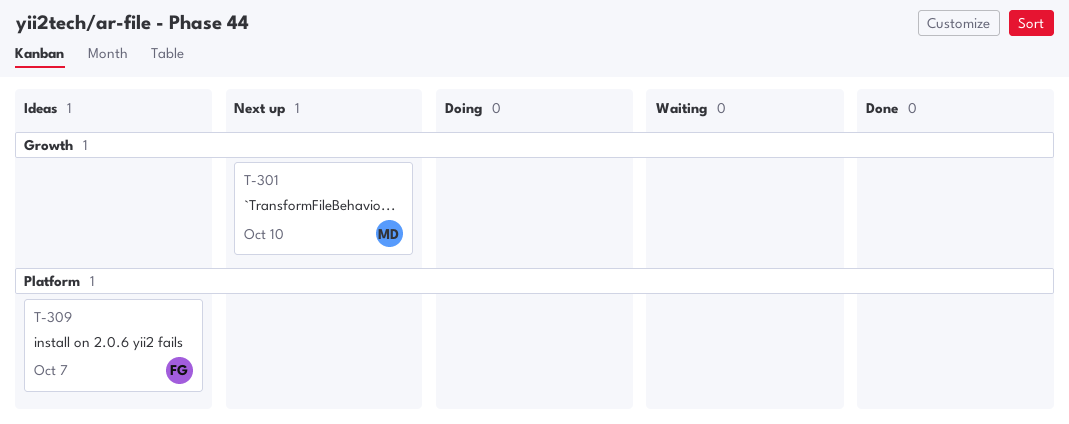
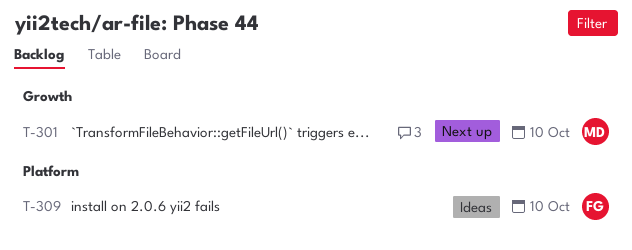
T-309, due: Oct 7 -> Oct 10

